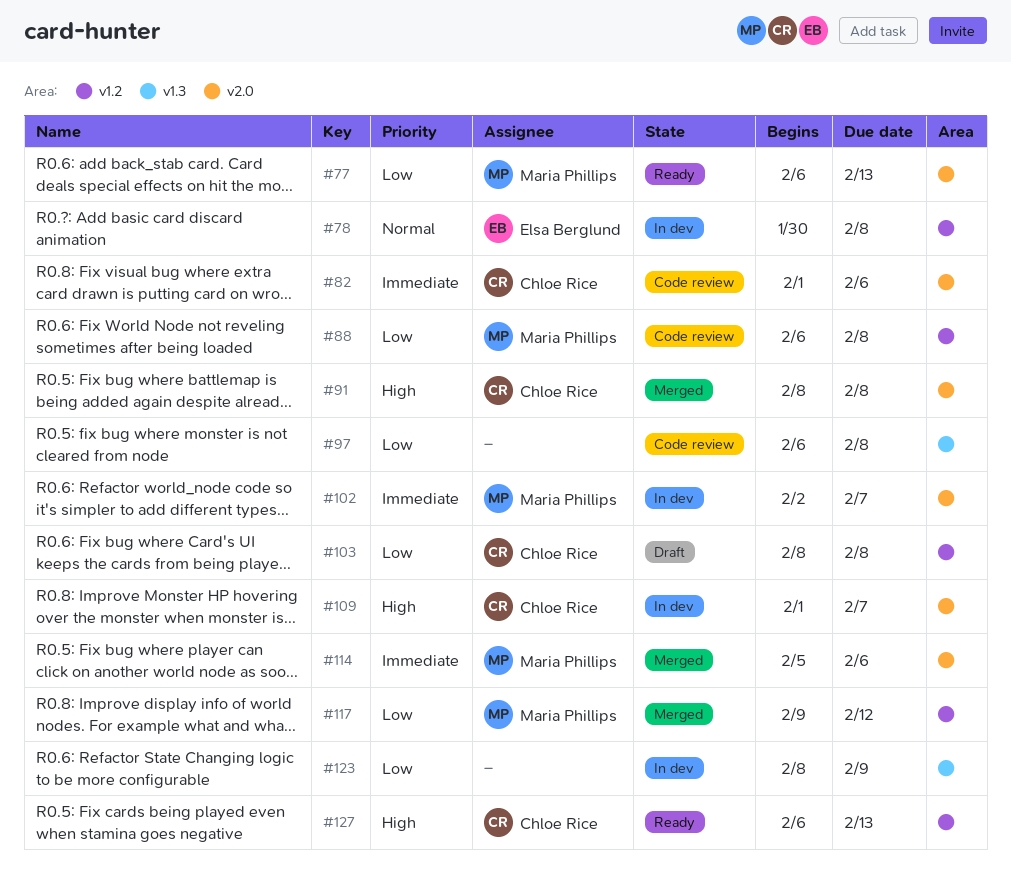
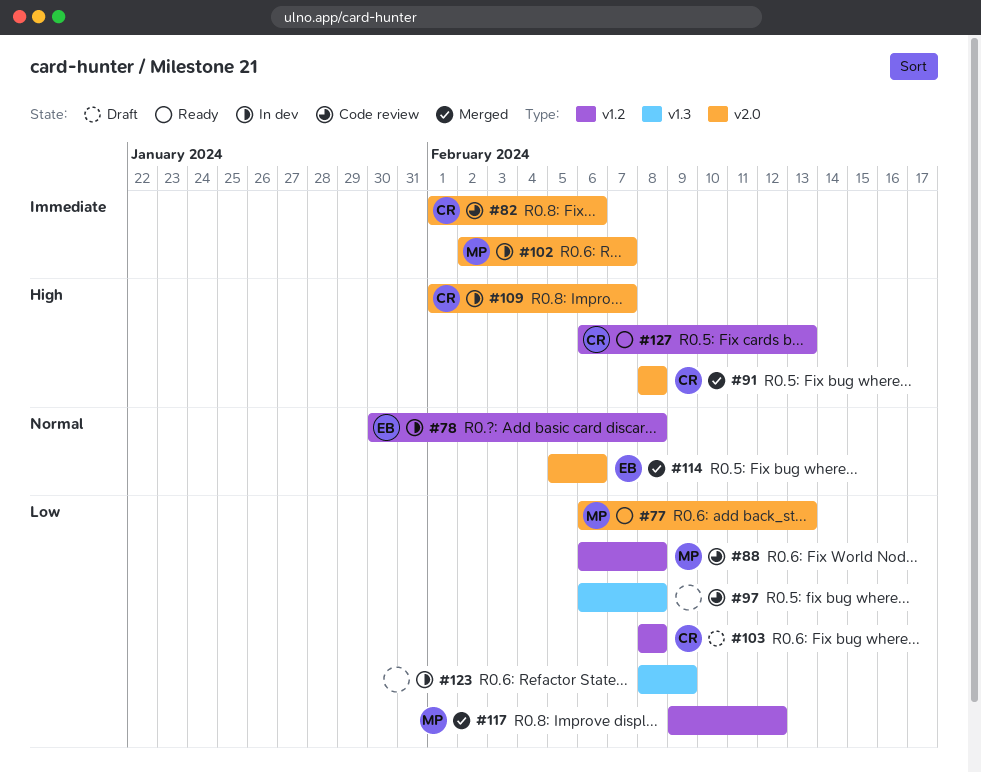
#114, owner: Maria Phillips -> Elsa Berglund
#114, priority: Immediate -> Normal

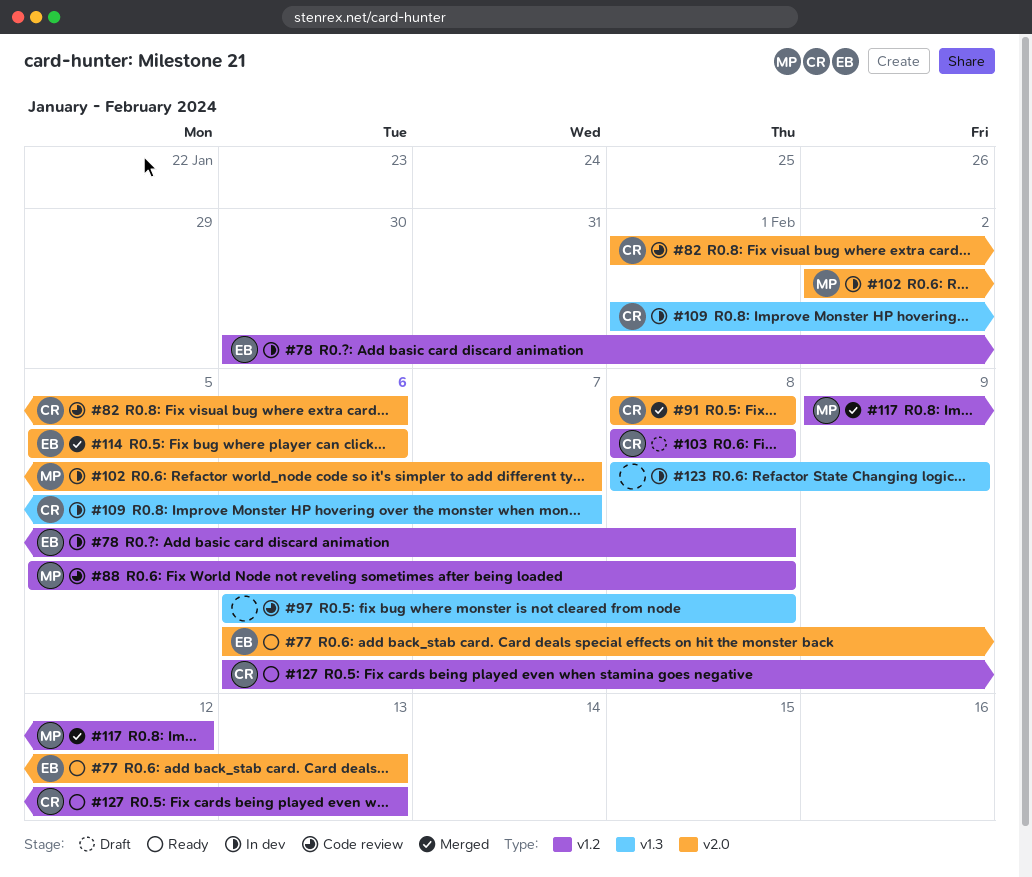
#77, owner: MP -> EB
#88, start: Feb 6 -> Feb 5
#109, label: v2.0 -> v1.3

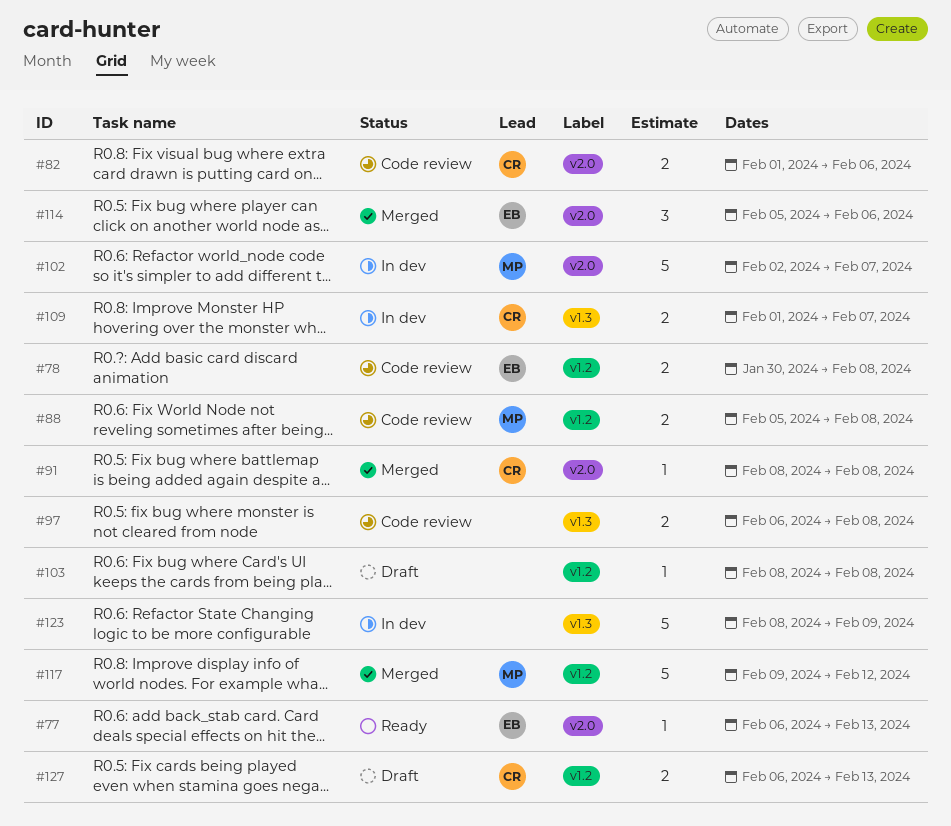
#78, status: In dev -> Code review
#103, owner: CR -> none
#127, status: Ready -> Draft

